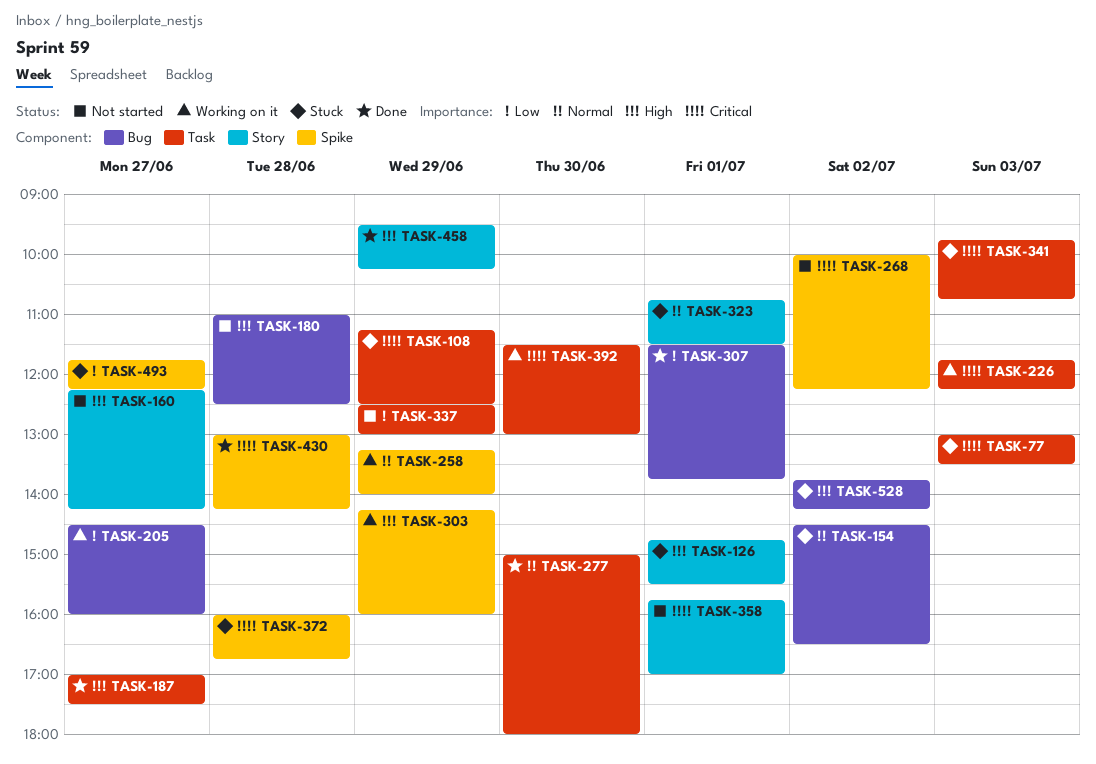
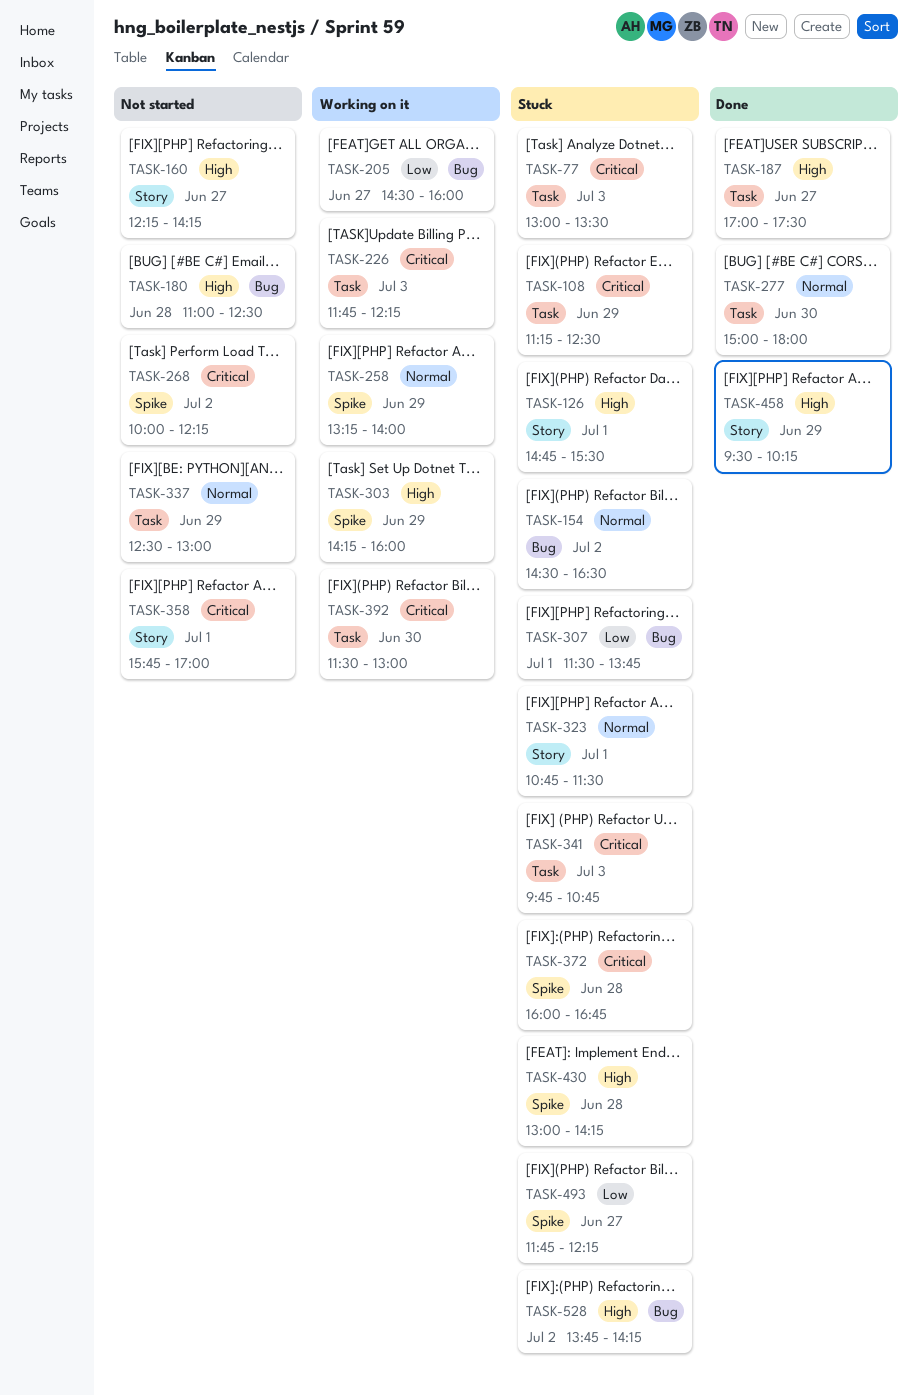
TASK-307, status: Done -> Stuck
TASK-337, priority: Low -> Normal
TASK-430, status: Done -> Stuck
TASK-430, priority: Critical -> High

